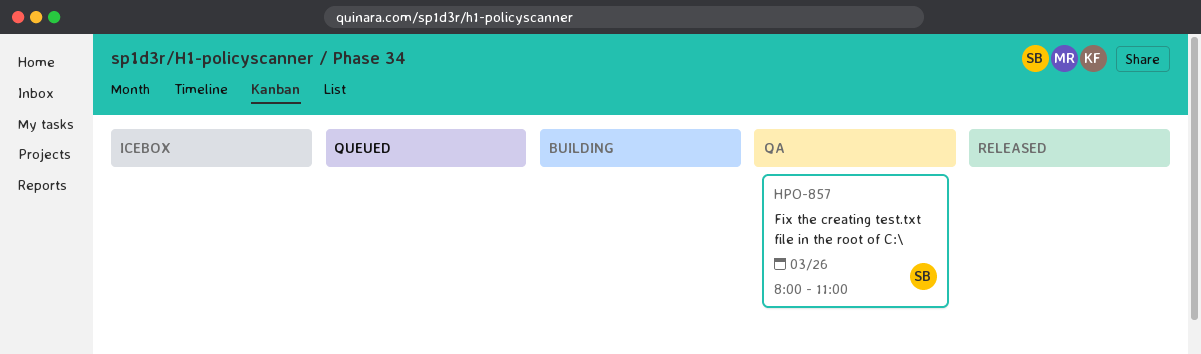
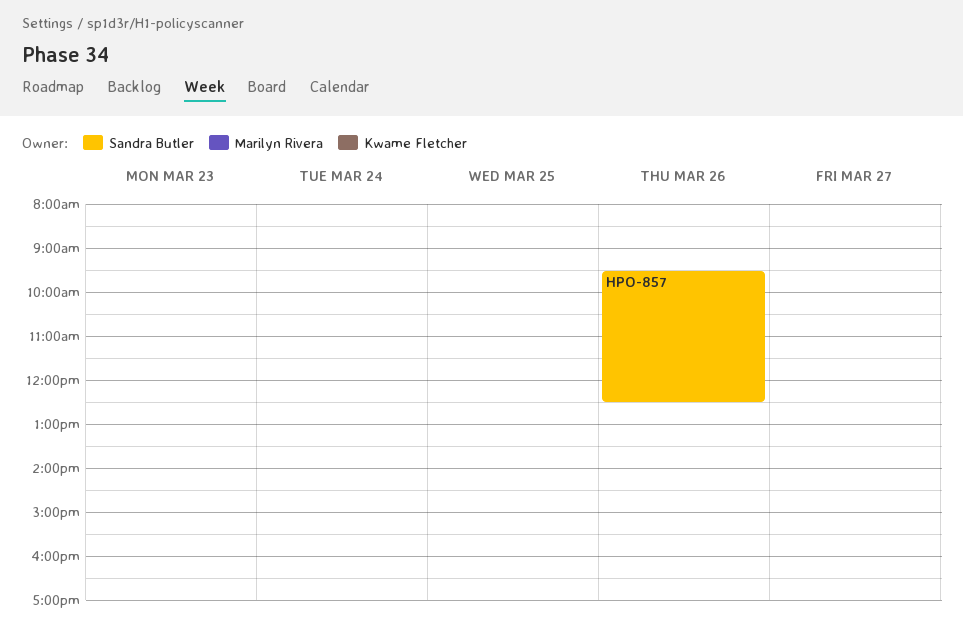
HPO-857, begins: 08:00 -> 09:30
HPO-857, ends: 11:00 -> 12:30

